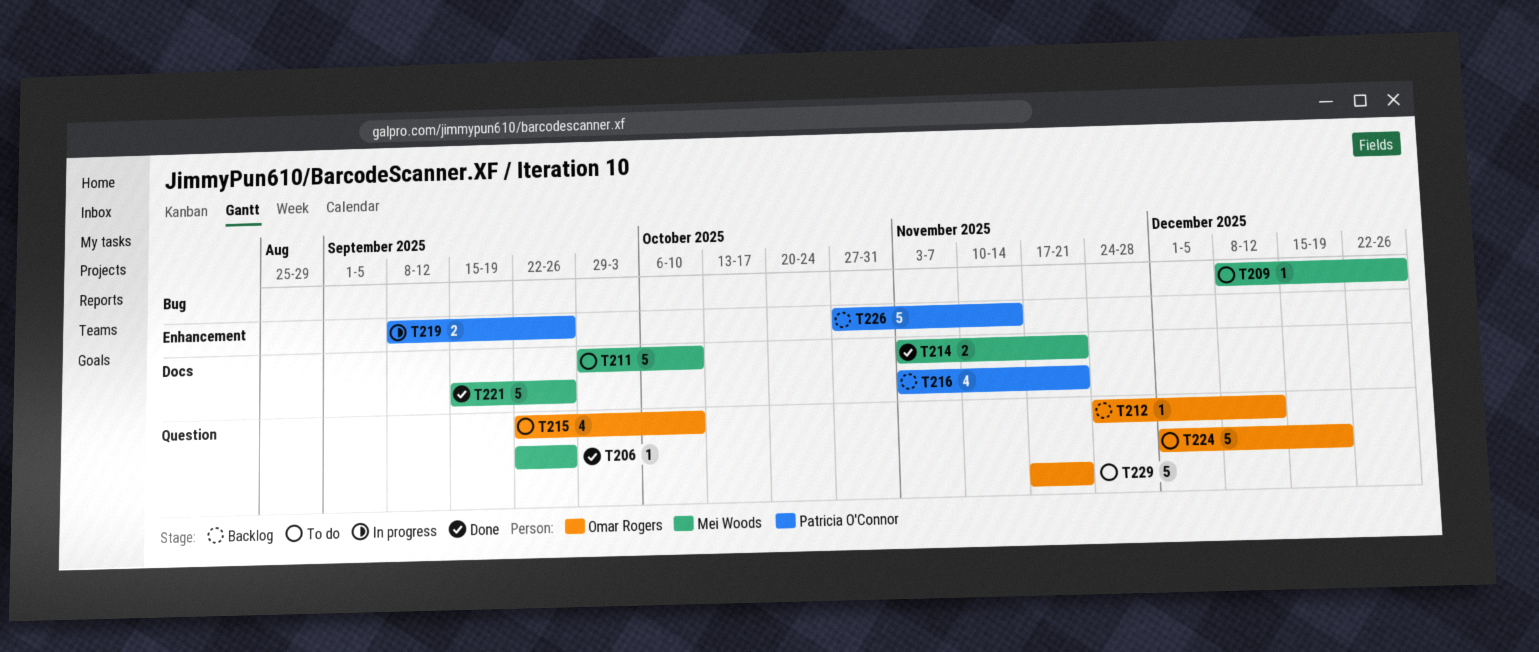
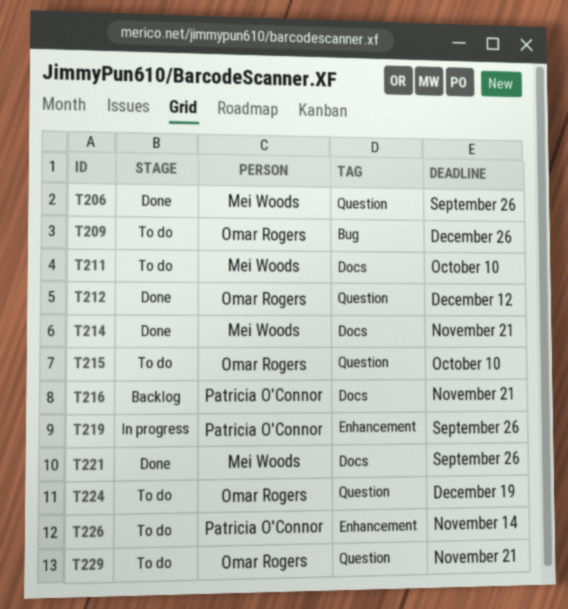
T209, owner: Mei Woods -> Omar Rogers
T212, status: Backlog -> Done
T226, status: Backlog -> To do

